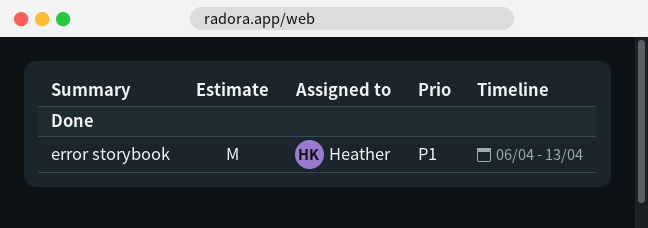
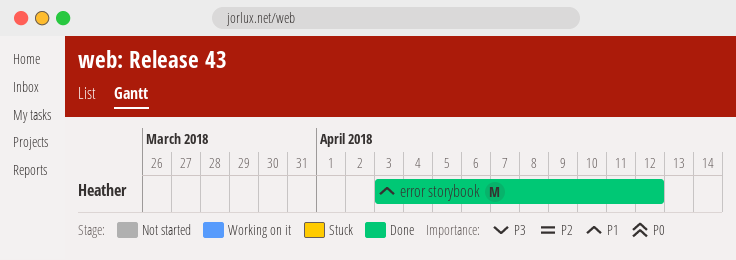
error storybook, start: Apr 6 -> Apr 3
error storybook, due: Apr 13 -> Apr 12

